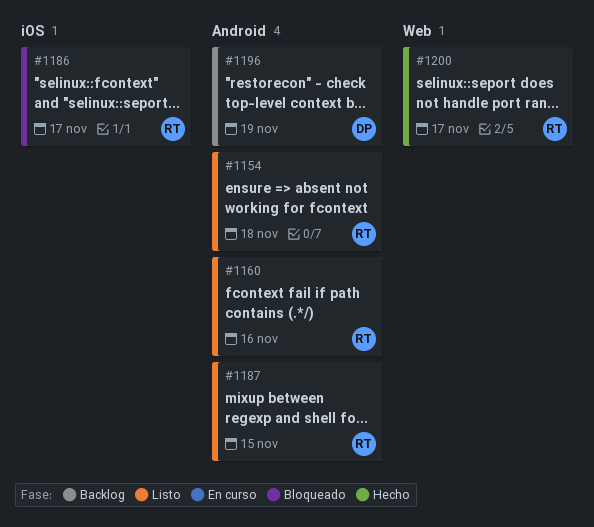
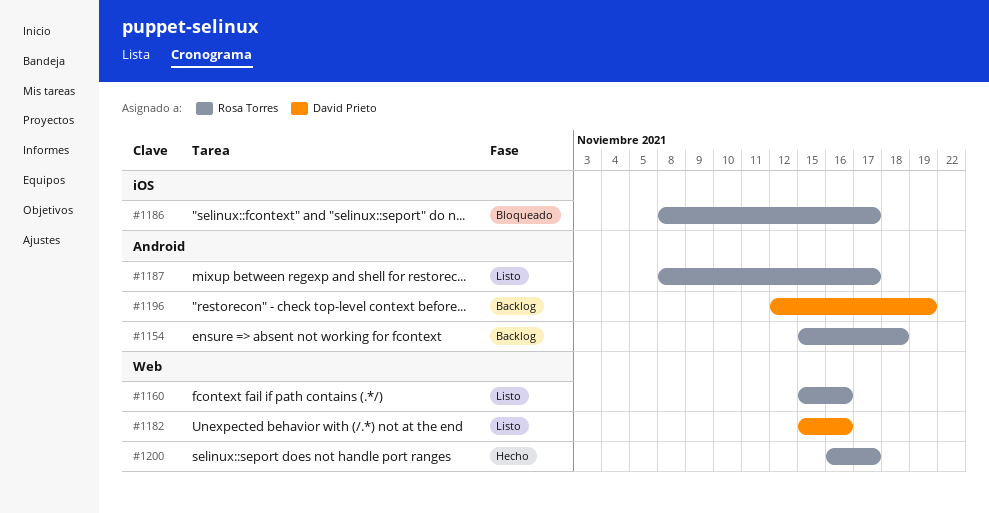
#1154, status: Listo -> Backlog
#1160, label: Android -> Web
#1182: none -> present
#1187, due: Nov 15 -> Nov 17

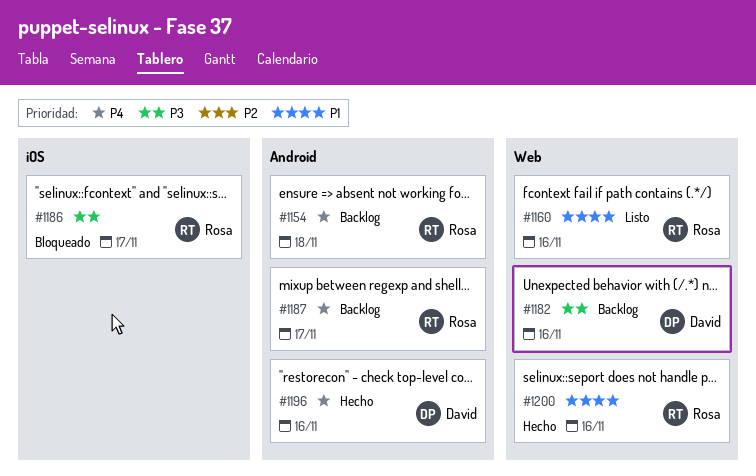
#1182, status: Listo -> Backlog
#1187, status: Listo -> Backlog
#1196, status: Backlog -> Hecho
#1196, due: Nov 19 -> Nov 16
#1200, due: Nov 17 -> Nov 16

